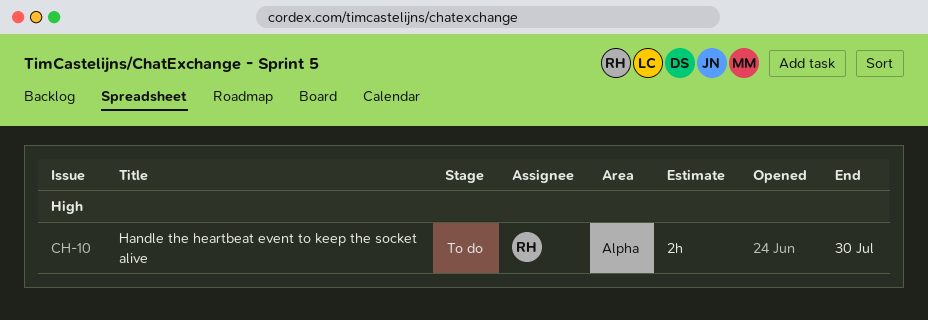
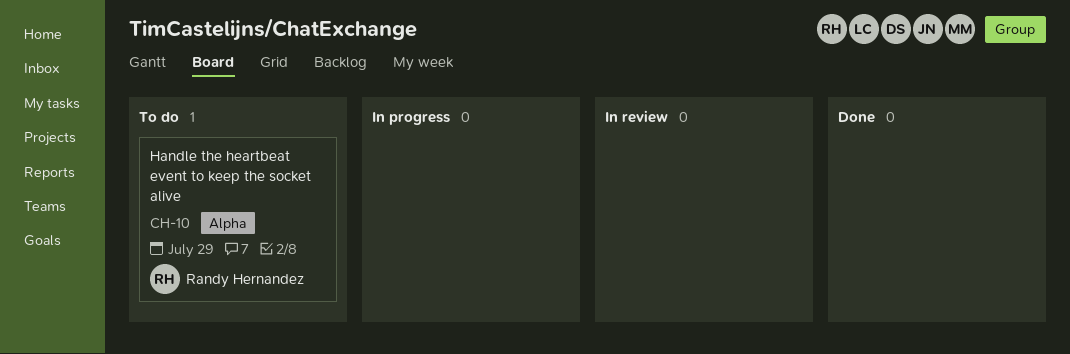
CH-10, due: Jul 30 -> Jul 29

